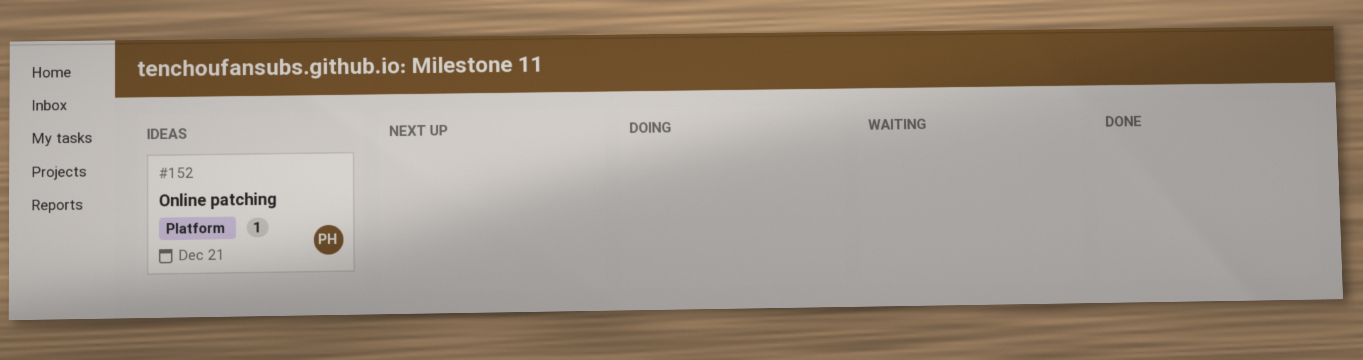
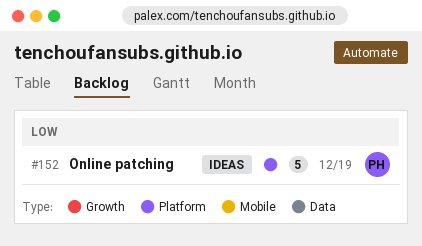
#152, estimate: 1 -> 5
#152, due: Dec 21 -> Dec 19

